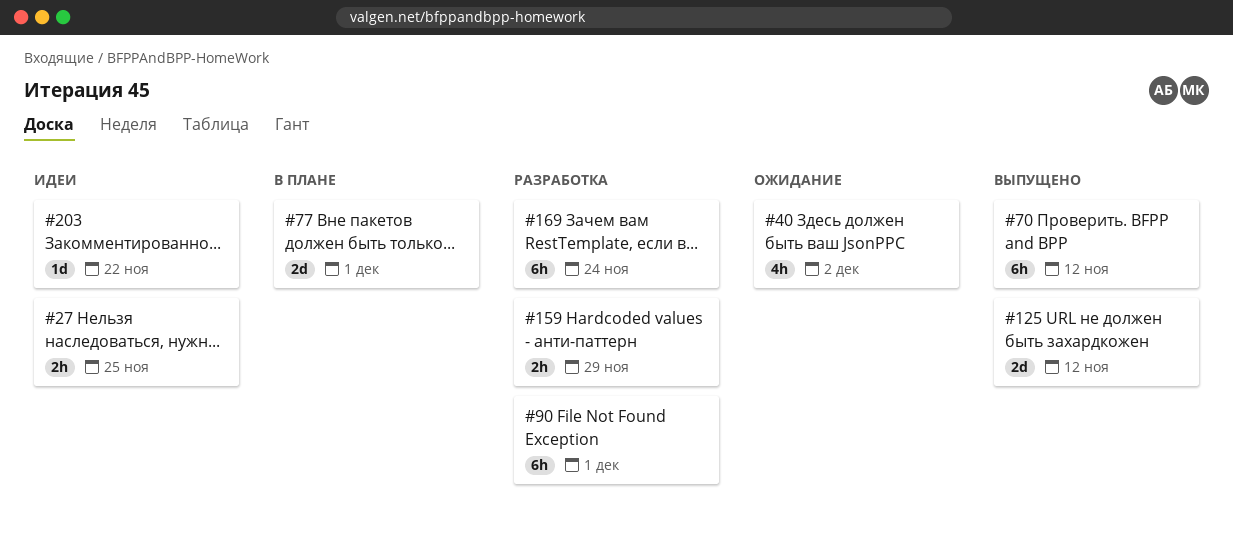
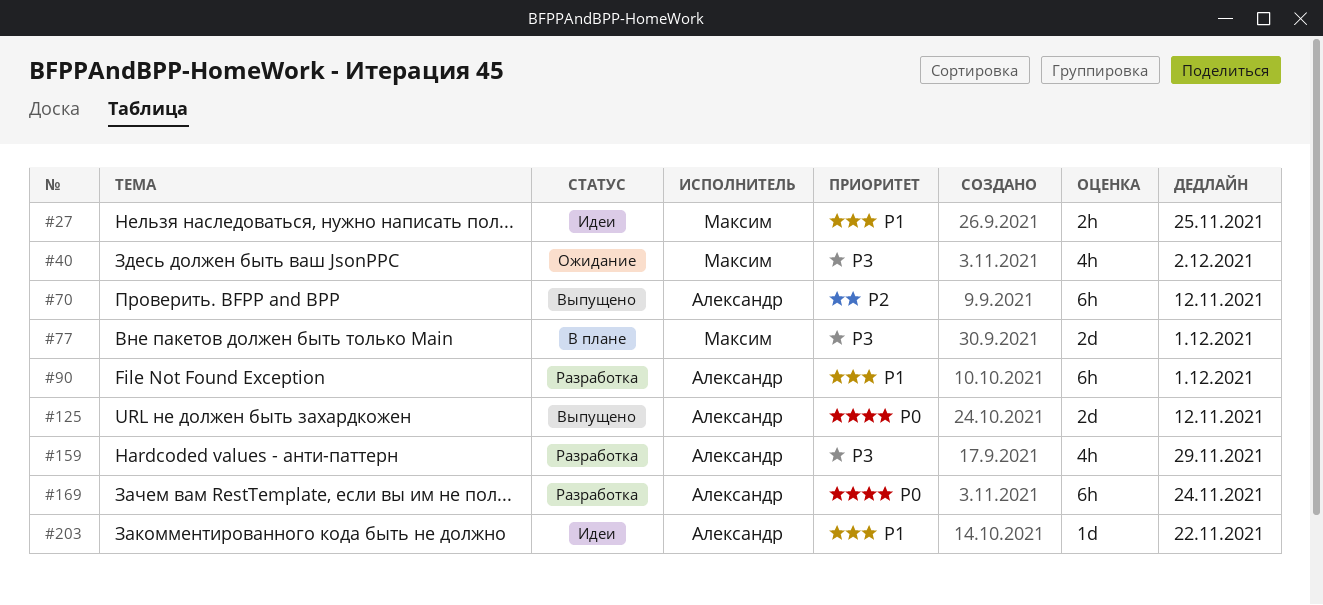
#159, estimate: 2h -> 4h

